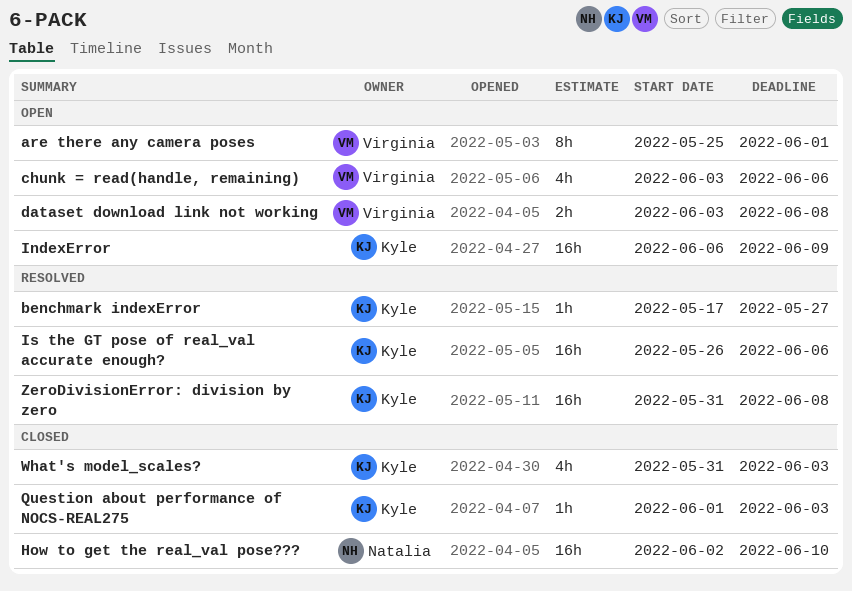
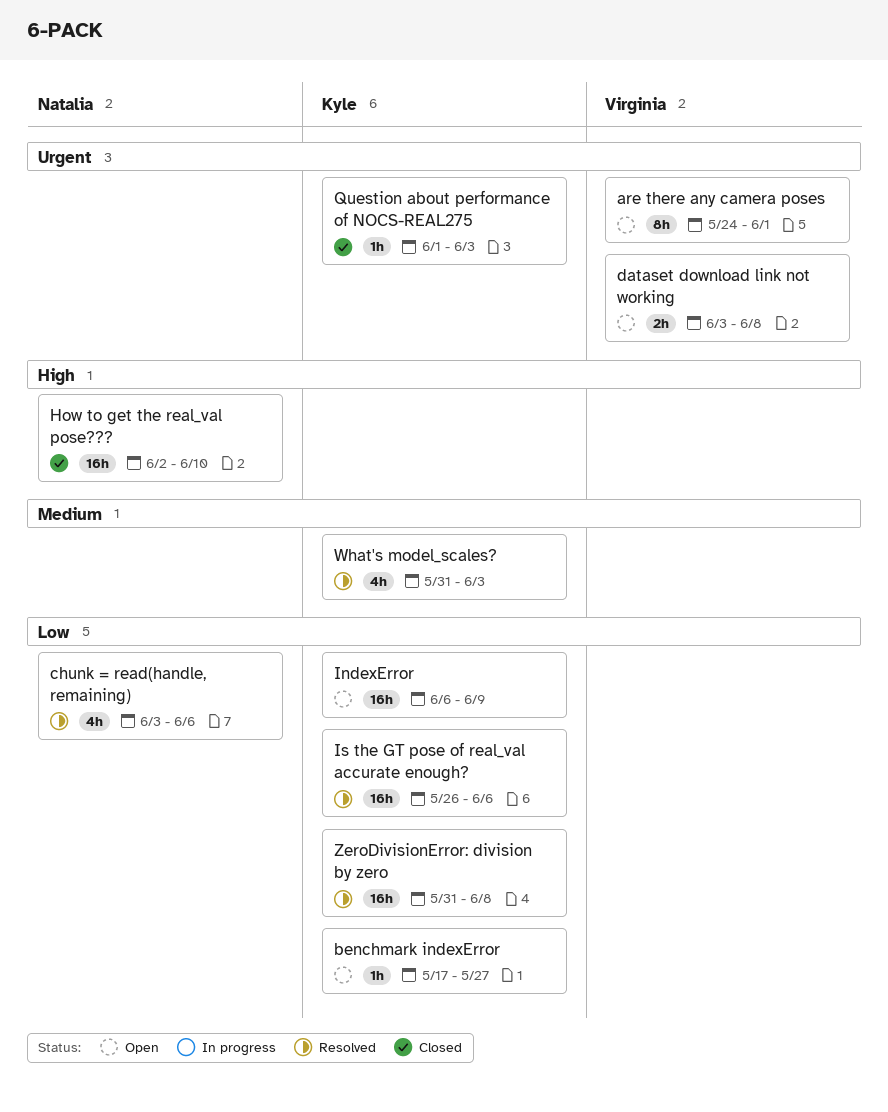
are there any camera poses, start: May 25 -> May 24
benchmark indexError, status: Resolved -> Open
chunk = read(handle, remaining), status: Open -> Resolved
chunk = read(handle, remaining), owner: Virginia -> Natalia
What's model_scales?, status: Closed -> Resolved

